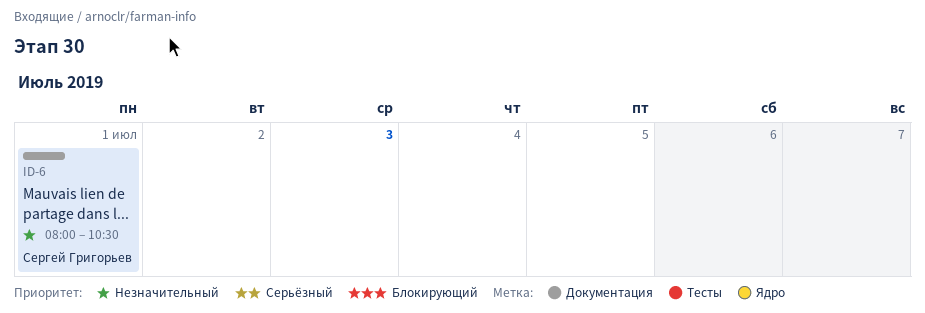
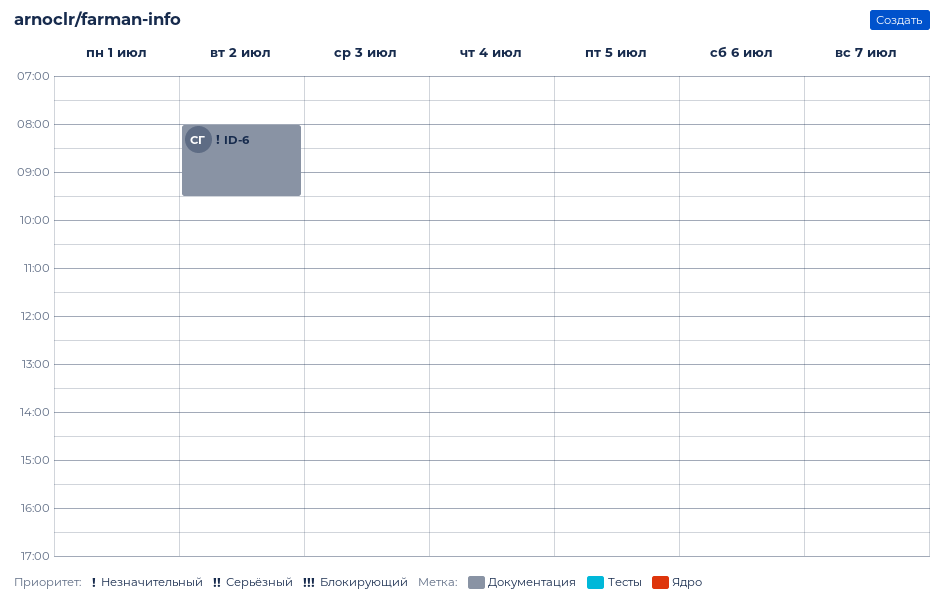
ID-6, day: Jul 1 -> Jul 2
ID-6, ends: 10:30 -> 09:30

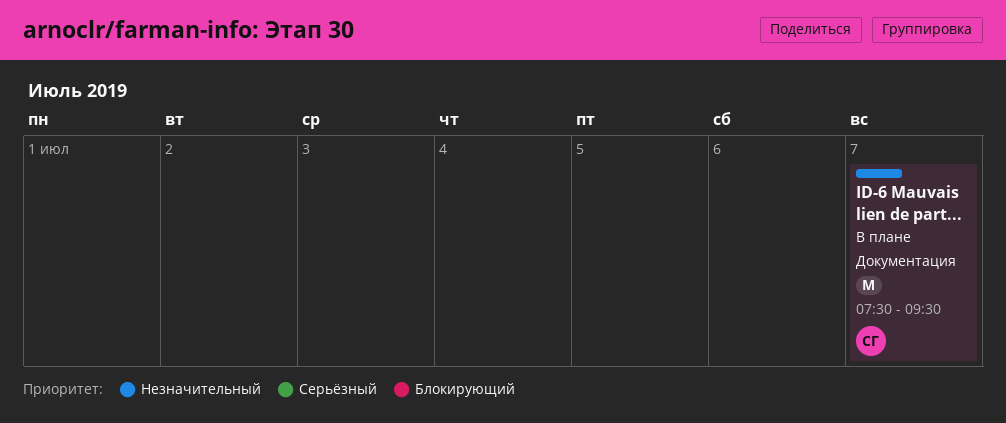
ID-6, day: Jul 2 -> Jul 7
ID-6, begins: 08:00 -> 07:30

